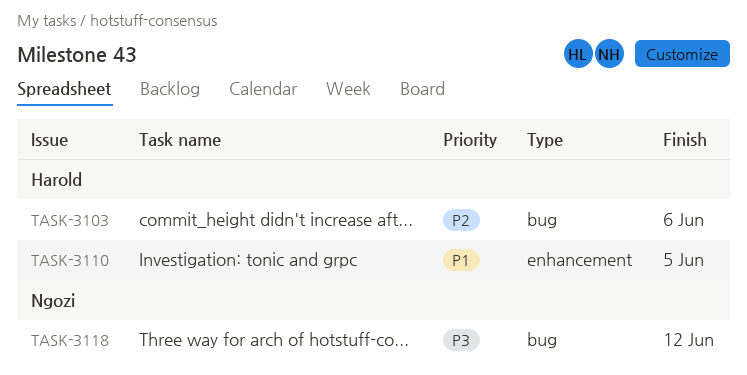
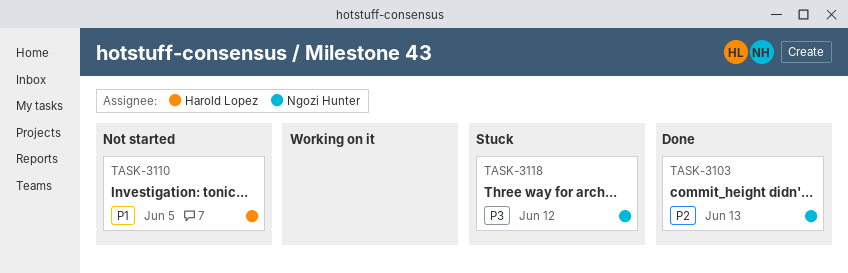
TASK-3103, owner: Harold Lopez -> Ngozi Hunter
TASK-3103, due: Jun 6 -> Jun 13

